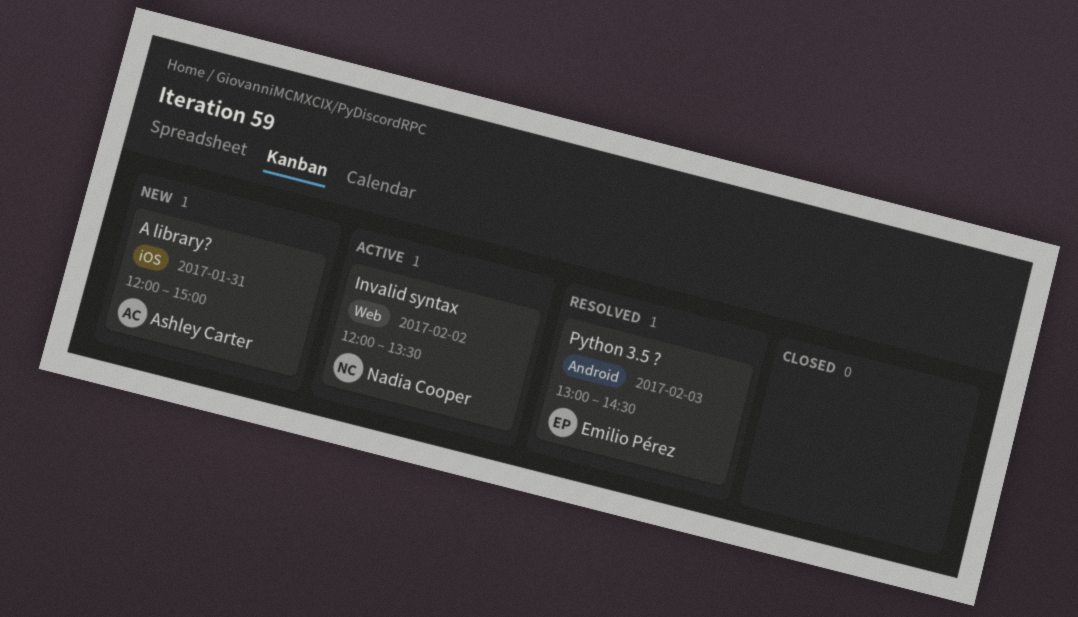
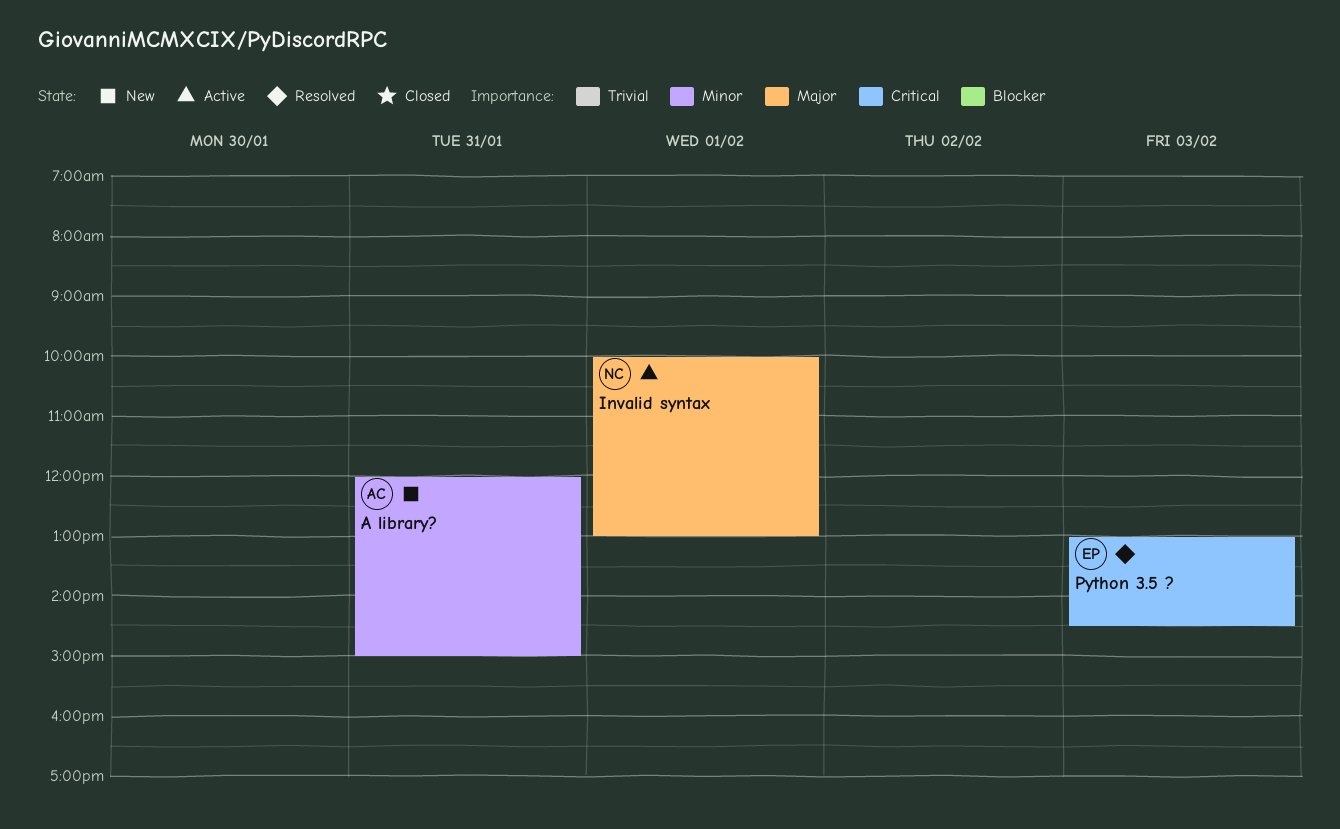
Invalid syntax, day: Feb 2 -> Feb 1
Invalid syntax, begins: 12:00 -> 10:00
Invalid syntax, ends: 13:30 -> 13:00

